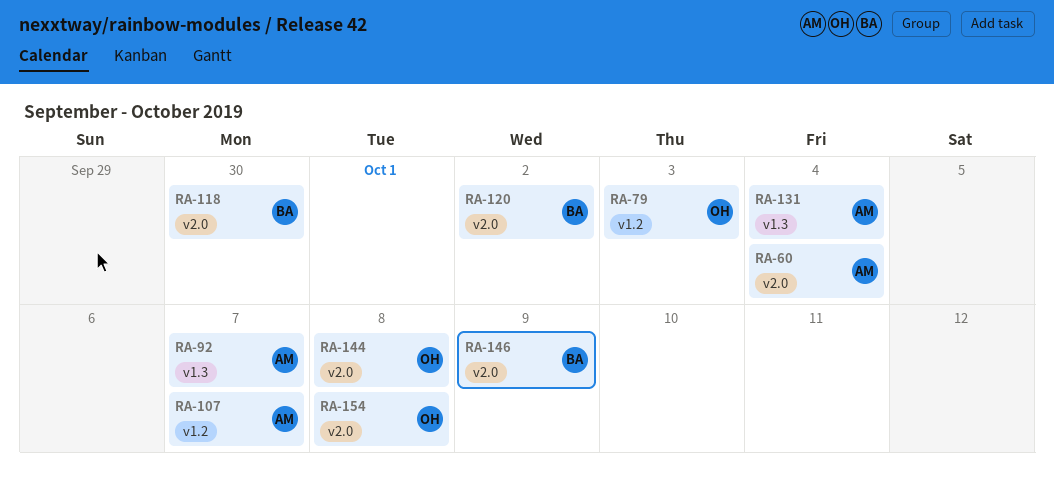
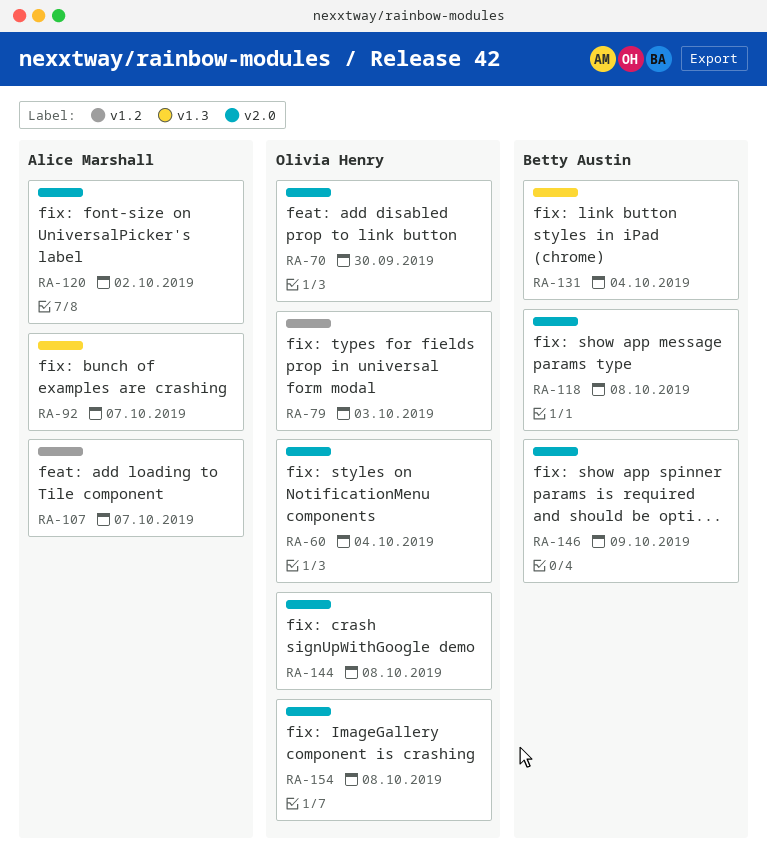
RA-60, owner: Alice Marshall -> Olivia Henry
RA-70: none -> present
RA-118, due: Sep 30 -> Oct 8
RA-120, owner: Betty Austin -> Alice Marshall
RA-131, owner: Alice Marshall -> Betty Austin

